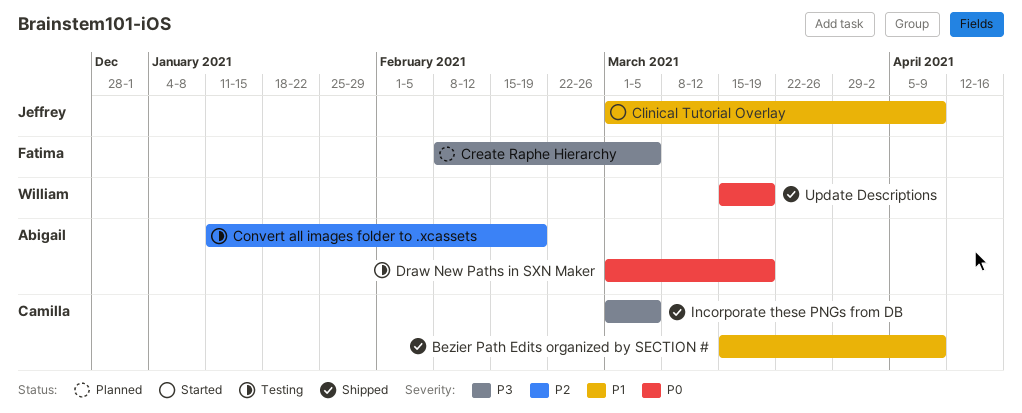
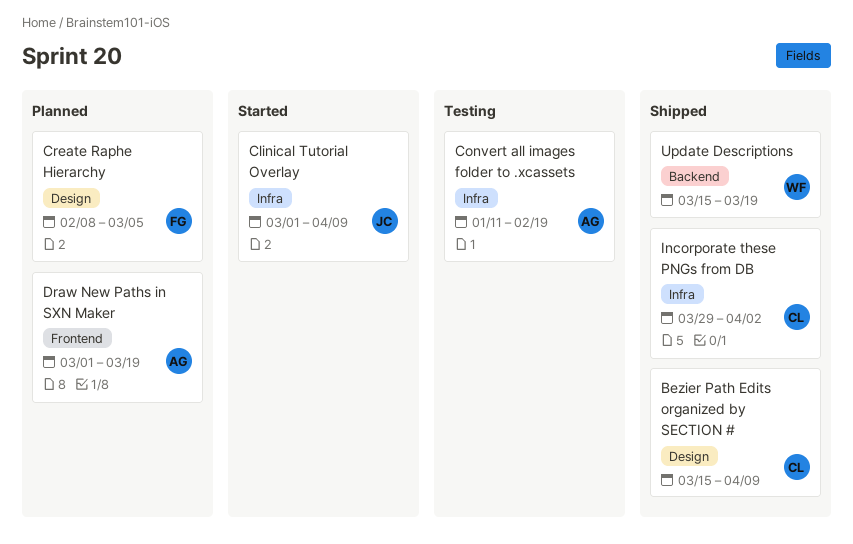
Draw New Paths in SXN Maker, status: Testing -> Planned
Incorporate these PNGs from DB, start: Mar 1 -> Mar 29
Incorporate these PNGs from DB, due: Mar 5 -> Apr 2

